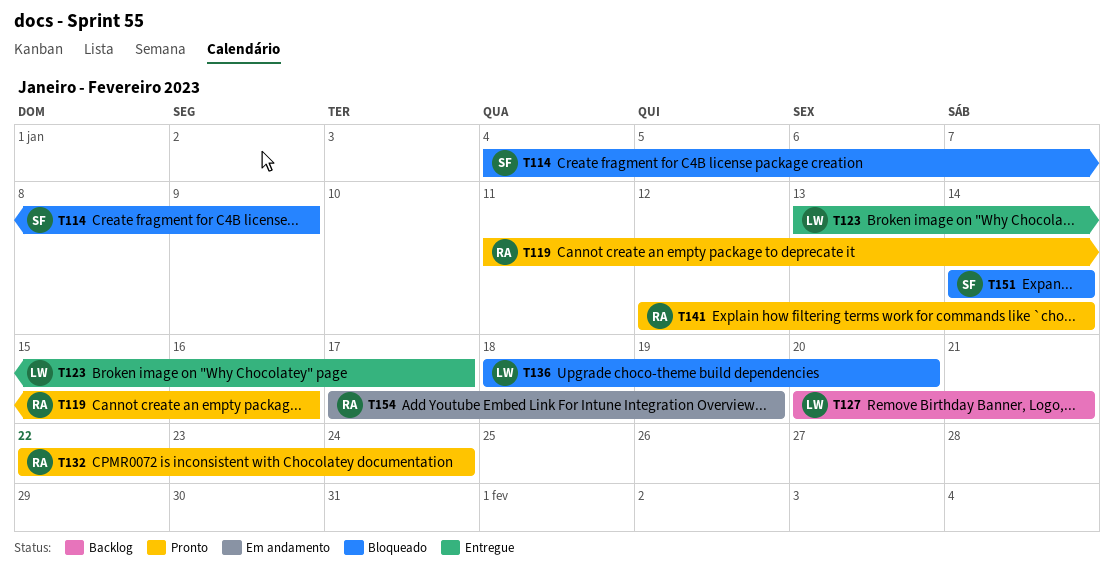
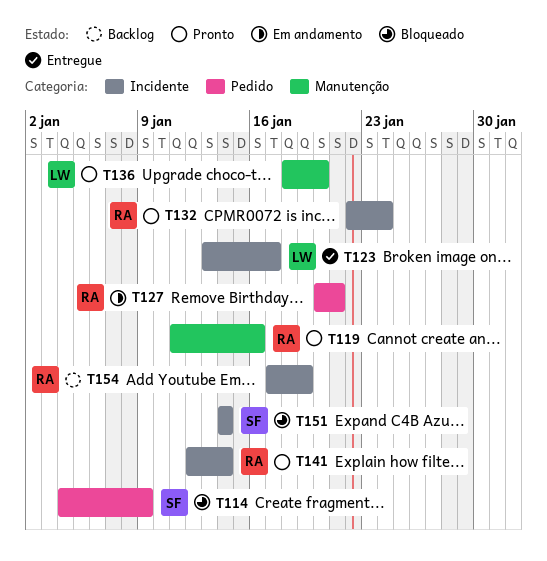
T127, status: Backlog -> Em andamento
T127, owner: LW -> RA
T136, status: Bloqueado -> Pronto
T154, status: Em andamento -> Backlog

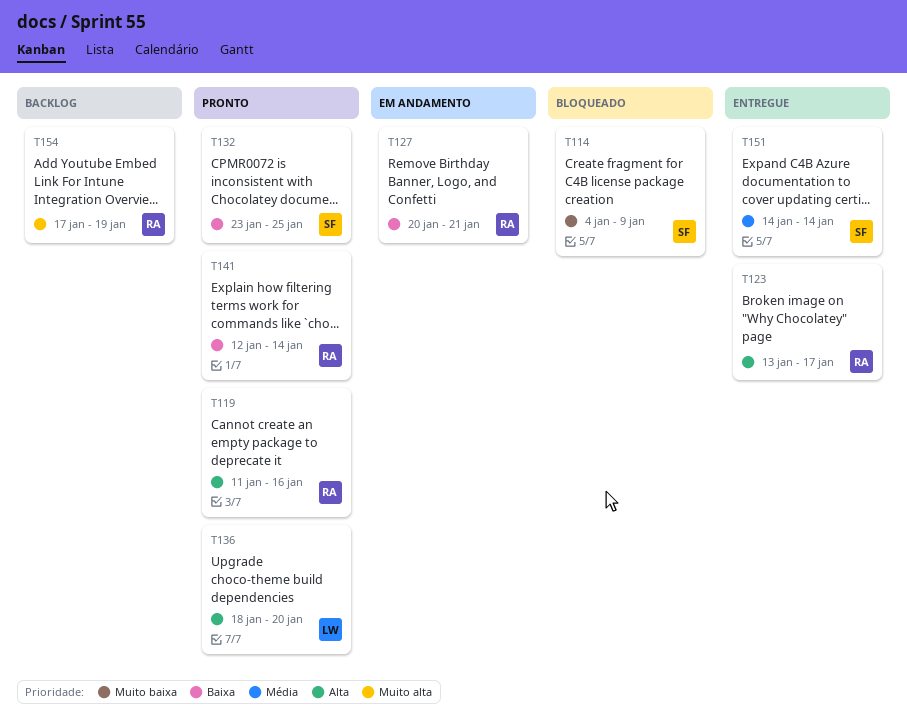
T123, owner: LW -> RA
T132, owner: RA -> SF
T132, start: Jan 22 -> Jan 23
T132, due: Jan 24 -> Jan 25
T151, status: Bloqueado -> Entregue

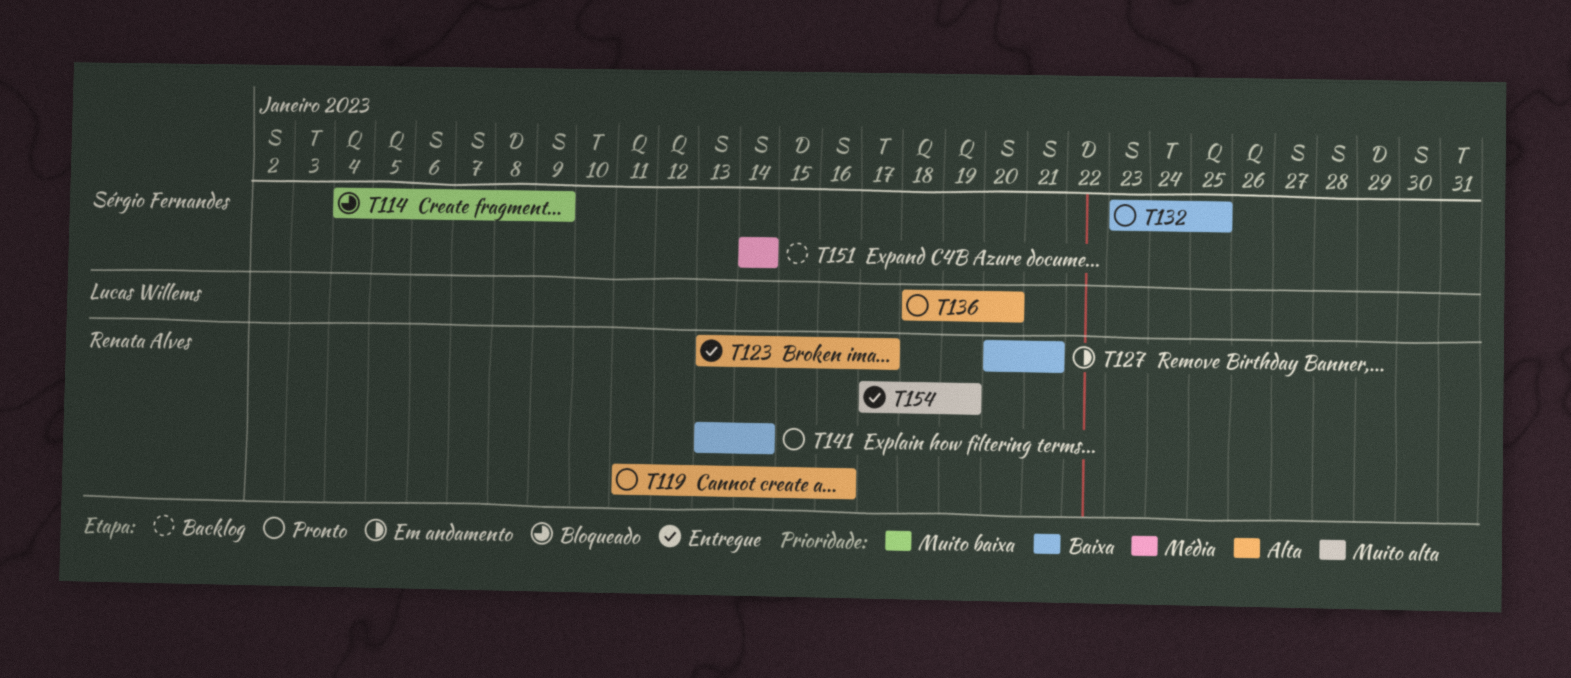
T141, start: Jan 12 -> Jan 13
T151, status: Entregue -> Backlog
T154, status: Backlog -> Entregue

